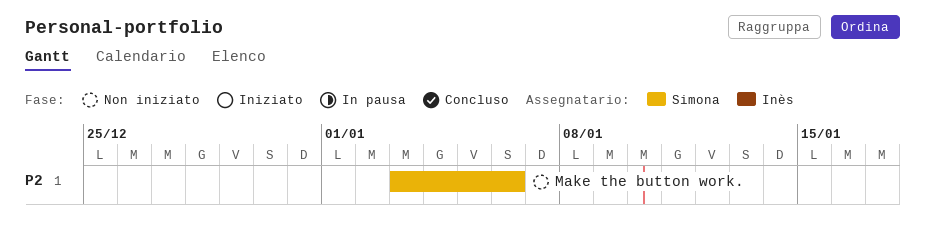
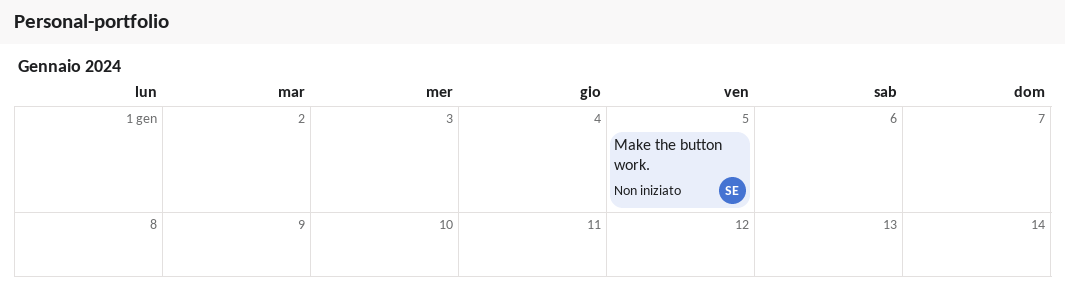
Make the button work., due: Jan 6 -> Jan 5

